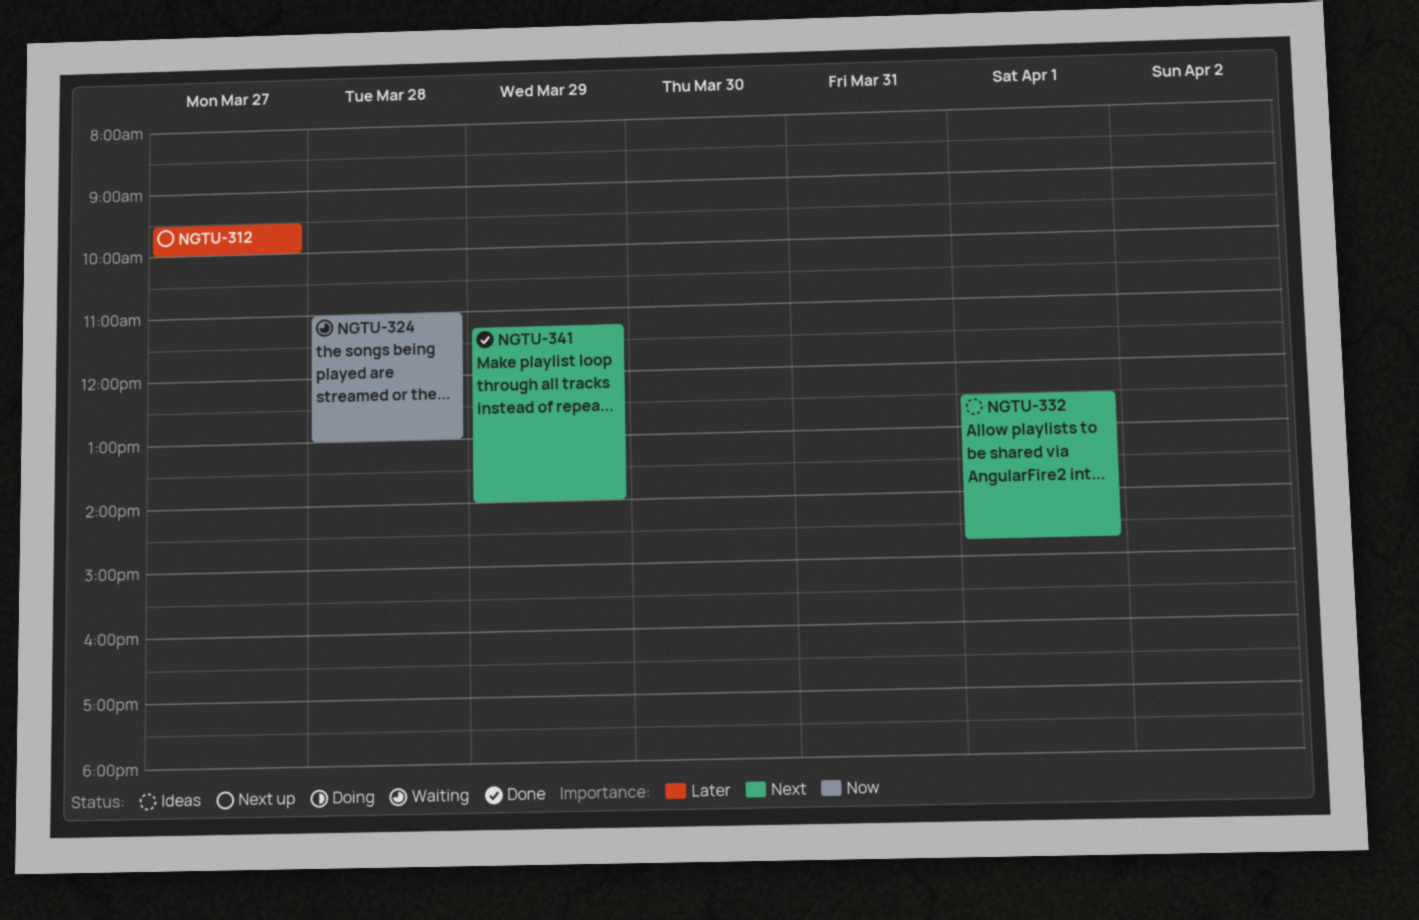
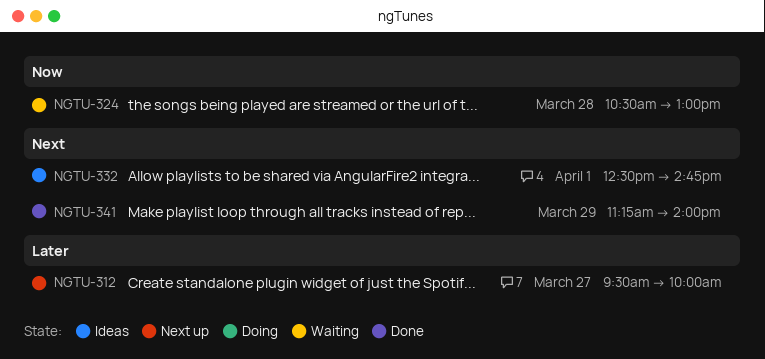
NGTU-324, begins: 11:00 -> 10:30

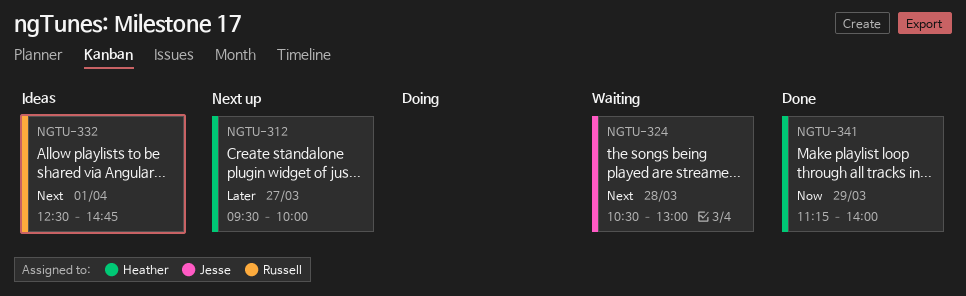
NGTU-324, priority: Now -> Next
NGTU-341, priority: Next -> Now

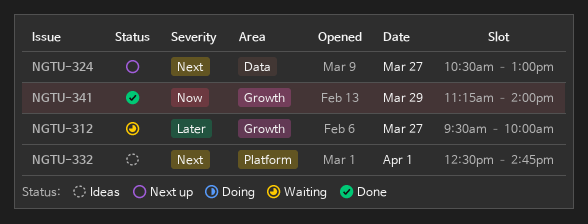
NGTU-312, status: Next up -> Waiting
NGTU-324, status: Waiting -> Next up
NGTU-324, day: Mar 28 -> Mar 27

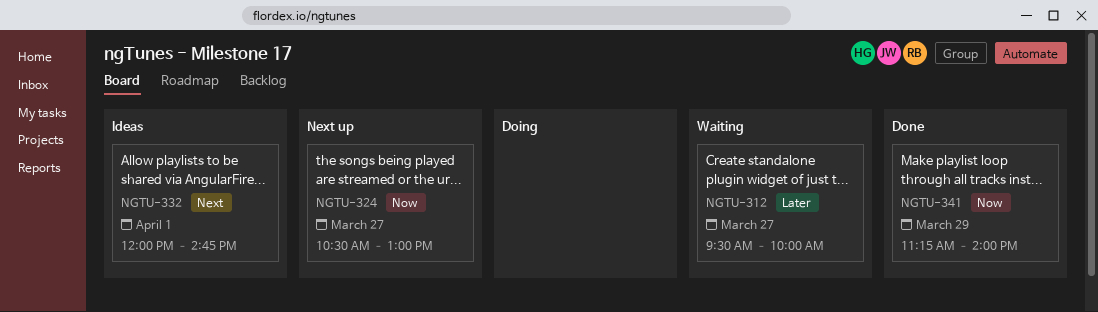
NGTU-324, priority: Next -> Now
NGTU-332, begins: 12:30 -> 12:00

